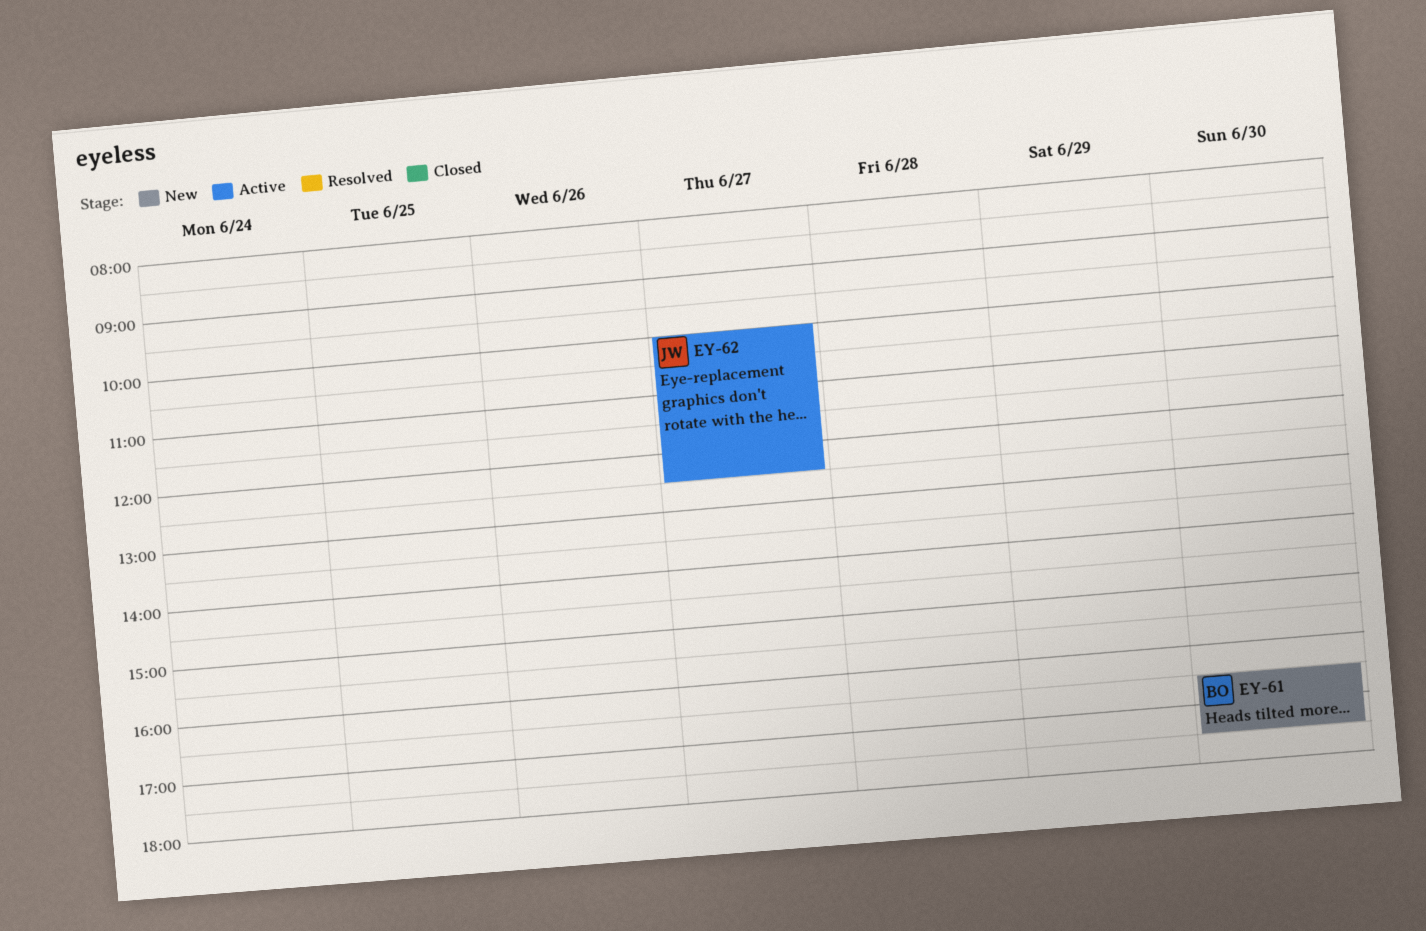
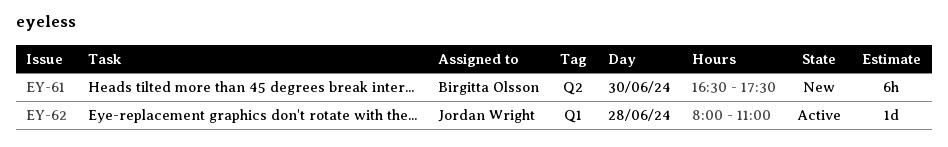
EY-62, day: Jun 27 -> Jun 28
EY-62, begins: 10:00 -> 08:00
EY-62, ends: 12:30 -> 11:00

